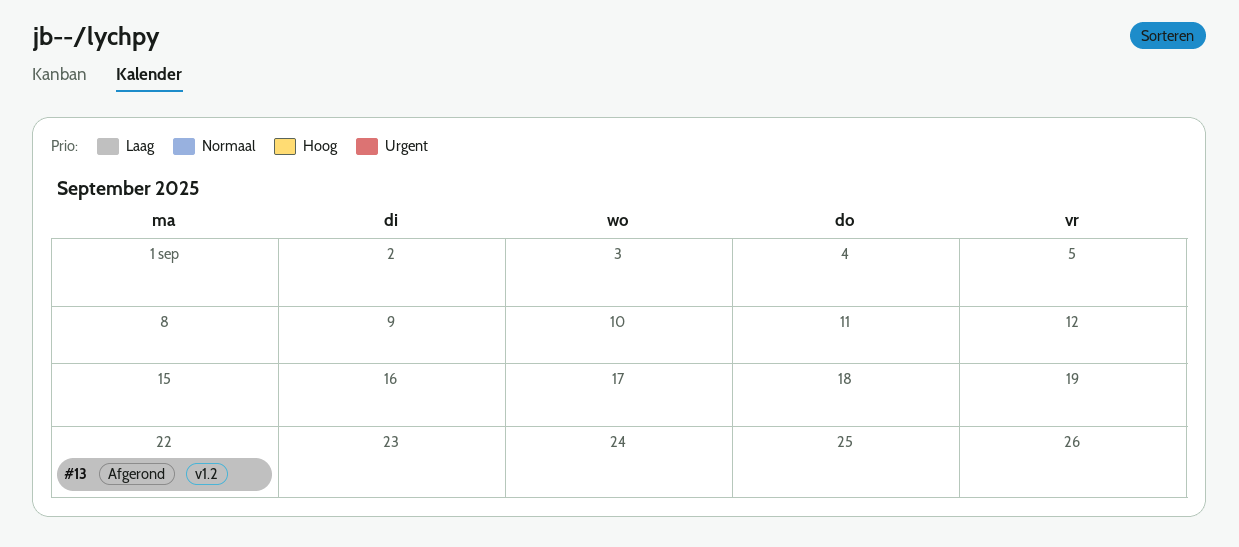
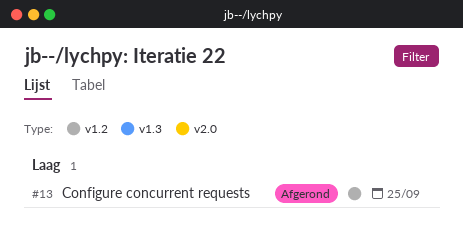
#13, due: Sep 22 -> Sep 25

